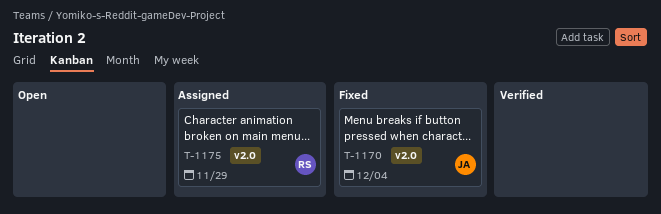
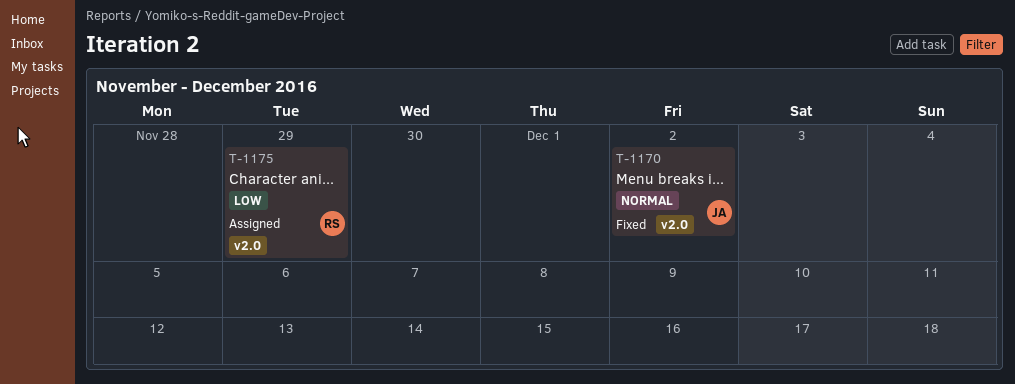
T-1170, due: Dec 4 -> Dec 2

